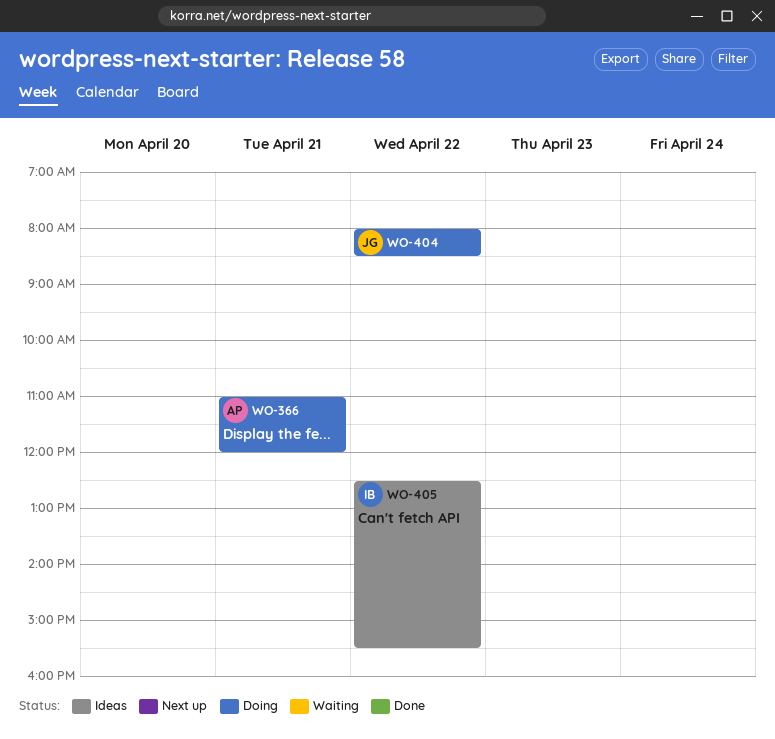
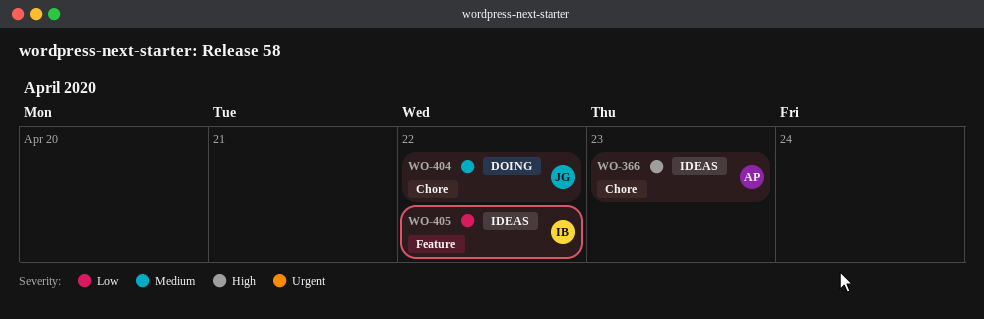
WO-366, status: Doing -> Ideas
WO-366, day: Apr 21 -> Apr 23

